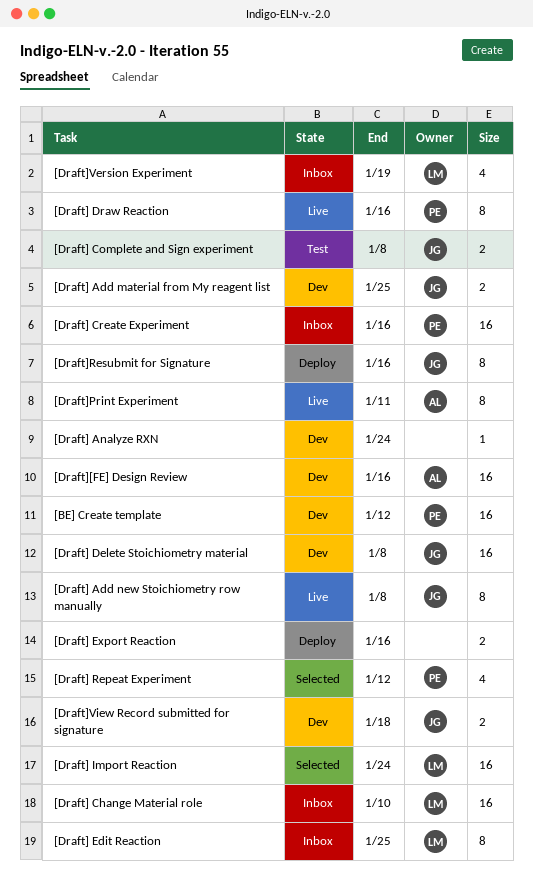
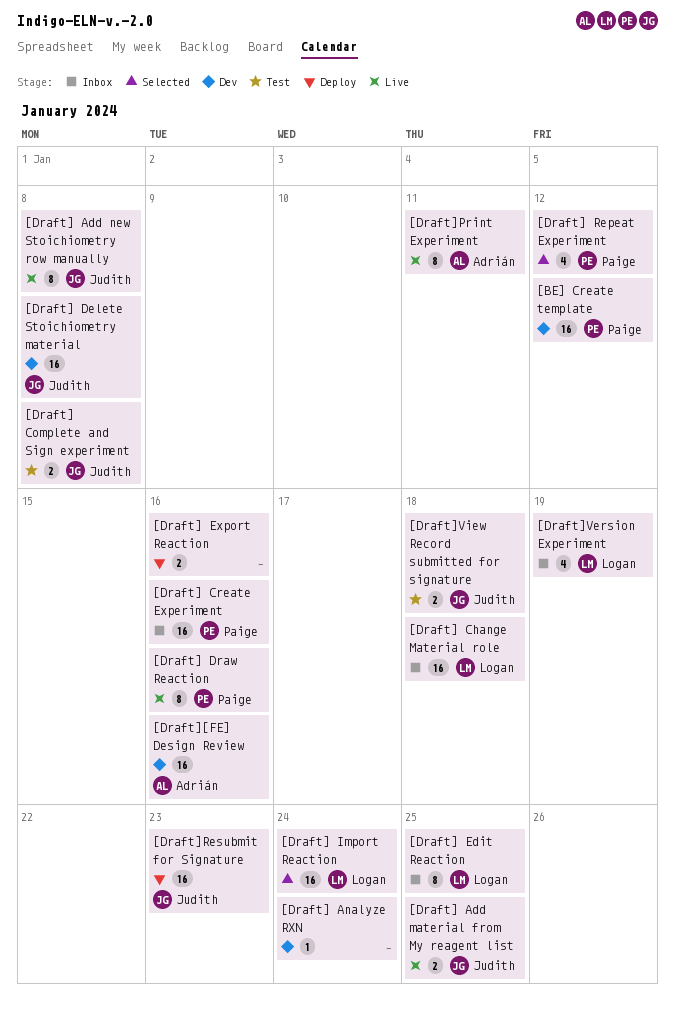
[Draft] Add material from My reagent list, status: Dev -> Live
[Draft] Change Material role, due: Jan 10 -> Jan 18
[Draft]Resubmit for Signature, estimate: 8 -> 16
[Draft]Resubmit for Signature, due: Jan 16 -> Jan 23
[Draft]View Record submitted for signature, status: Dev -> Test

